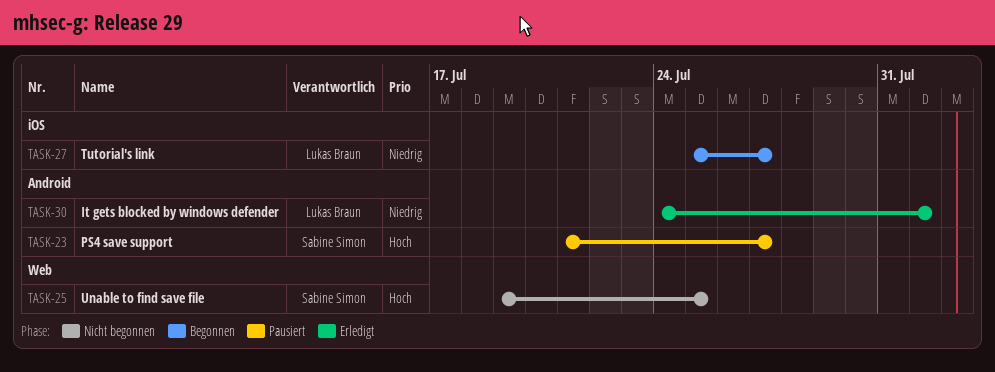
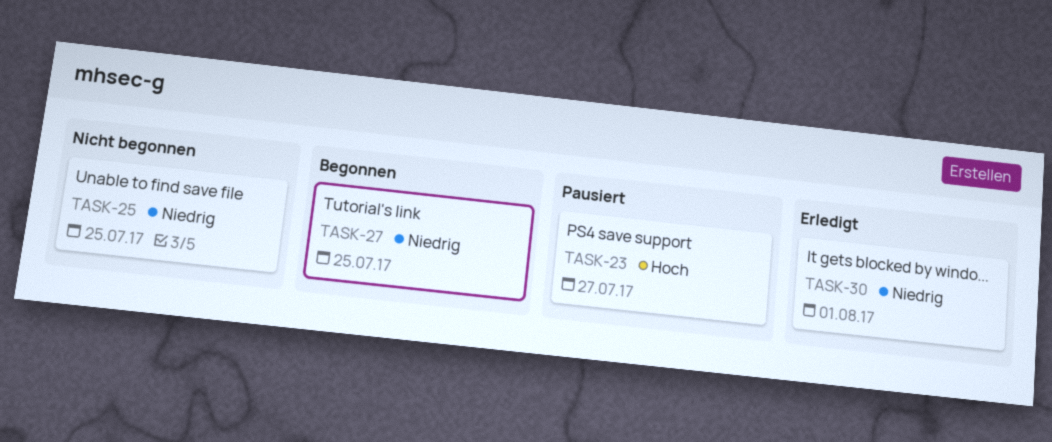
TASK-25, priority: Hoch -> Niedrig
TASK-27, due: Jul 27 -> Jul 25

